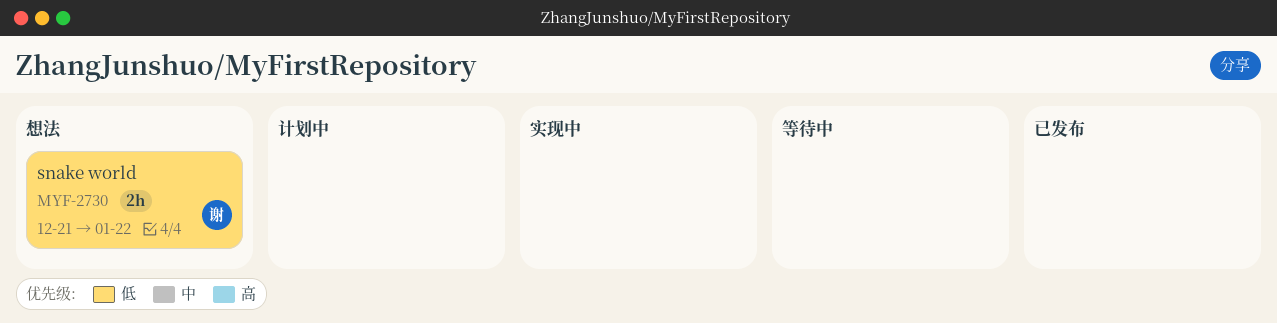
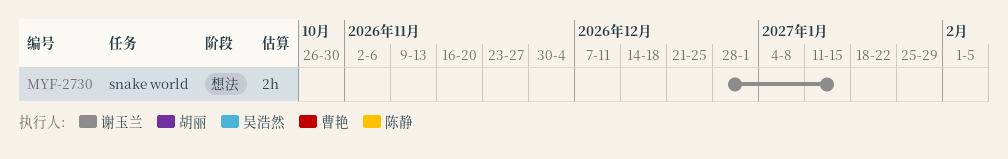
MYF-2730, start: Dec 21 -> Dec 28
MYF-2730, due: Jan 22 -> Jan 15

